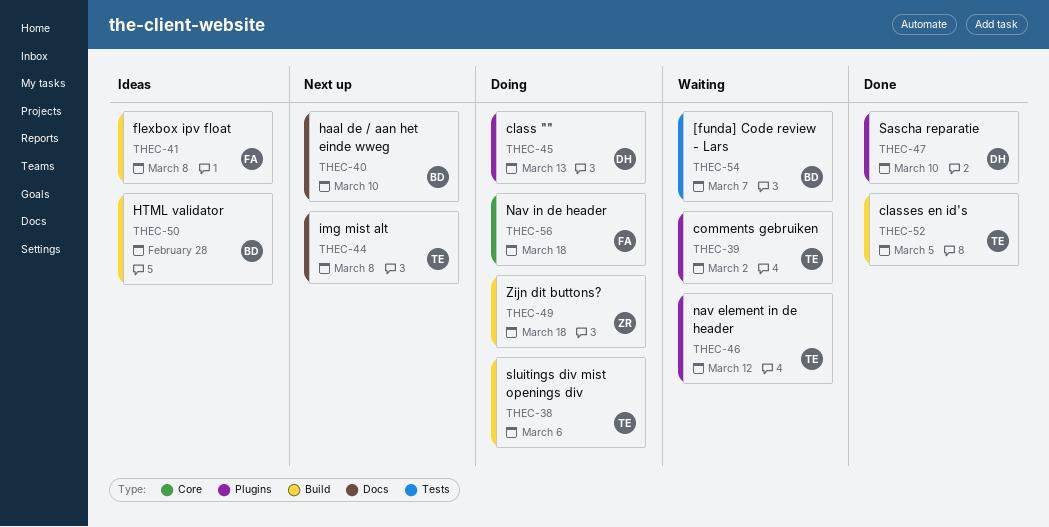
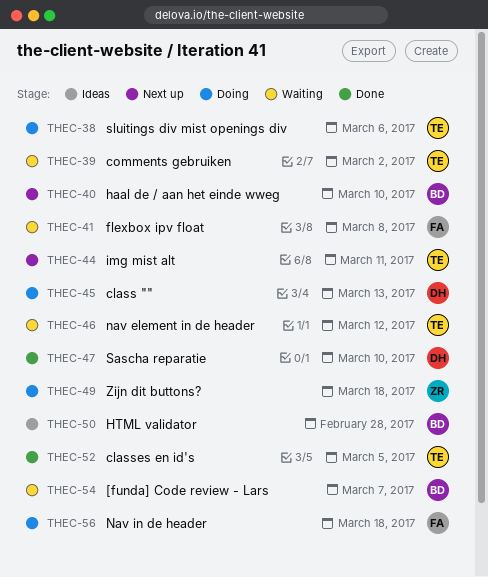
THEC-41, status: Ideas -> Waiting
THEC-44, due: Mar 8 -> Mar 11

